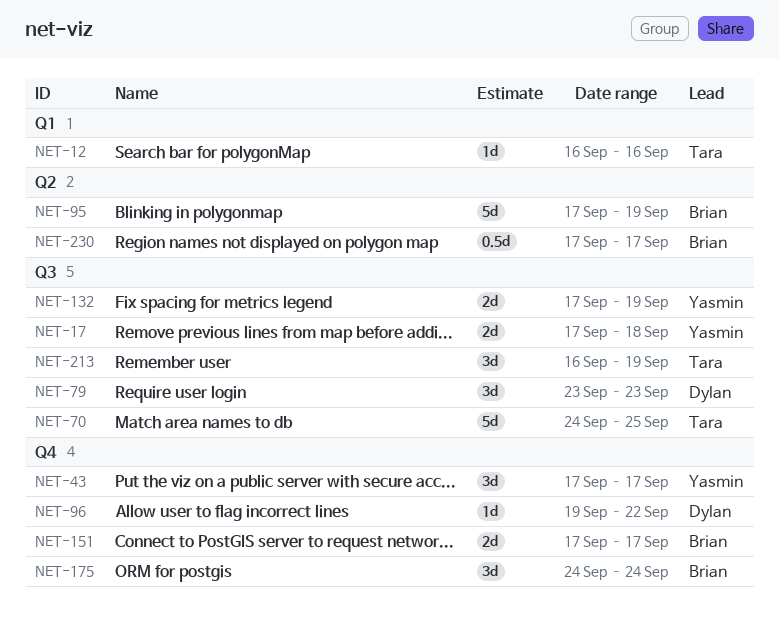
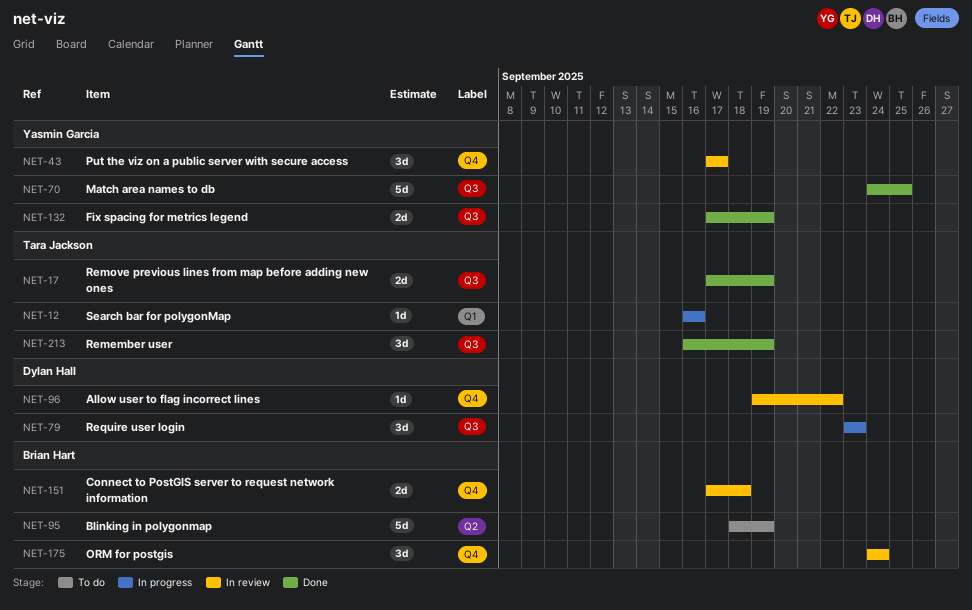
NET-17, owner: Yasmin Garcia -> Tara Jackson
NET-17, due: Sep 18 -> Sep 19
NET-70, owner: Tara Jackson -> Yasmin Garcia
NET-95, start: Sep 17 -> Sep 18
NET-151, due: Sep 17 -> Sep 18
NET-230: present -> none

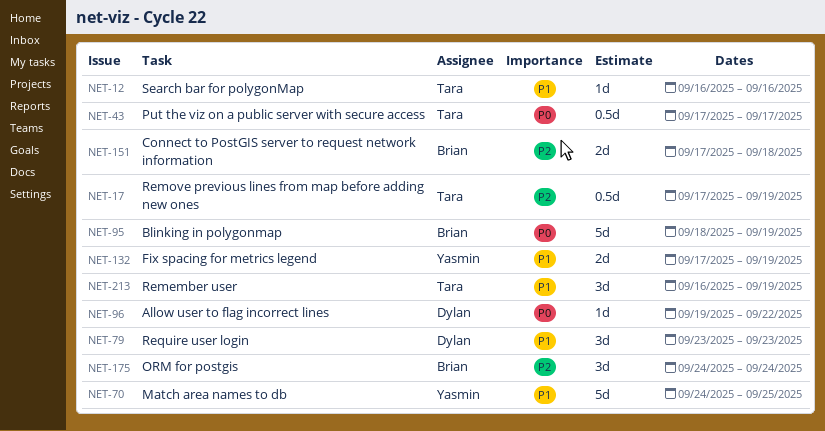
NET-17, estimate: 2d -> 0.5d
NET-43, owner: Yasmin Garcia -> Tara Jackson
NET-43, estimate: 3d -> 0.5d

